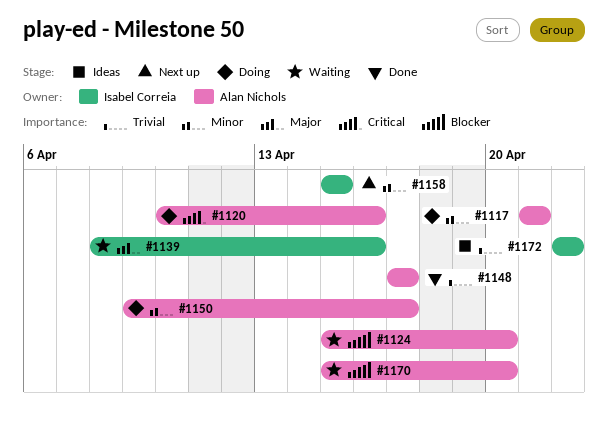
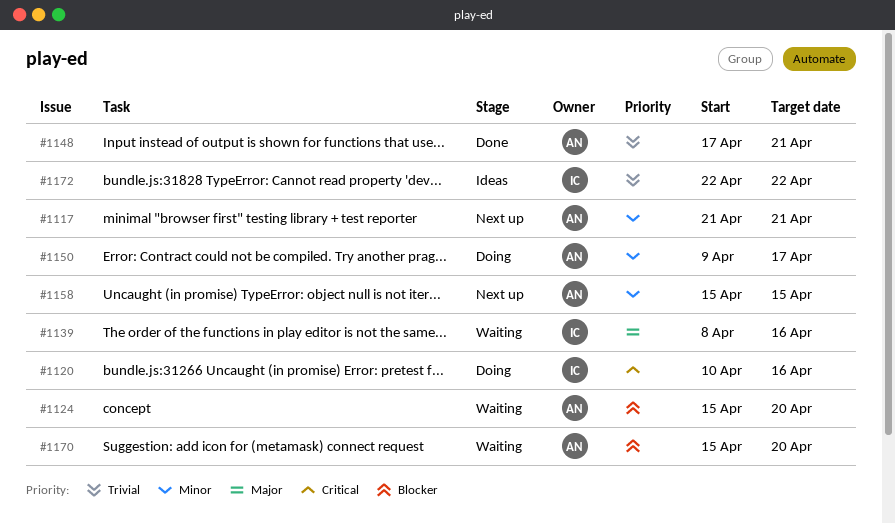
#1117, status: Doing -> Next up
#1120, owner: Alan Nichols -> Isabel Correia
#1148, due: Apr 17 -> Apr 21
#1158, owner: Isabel Correia -> Alan Nichols

